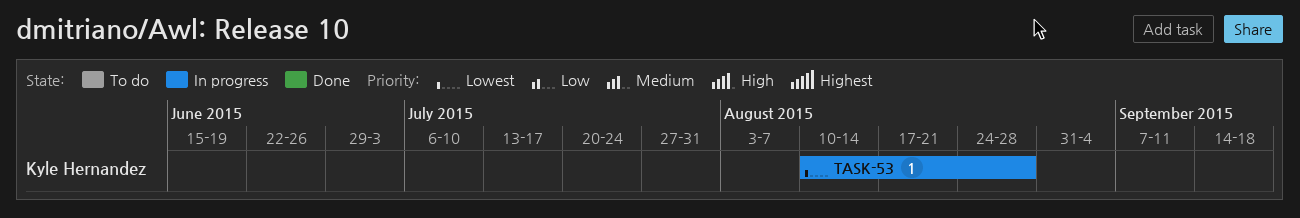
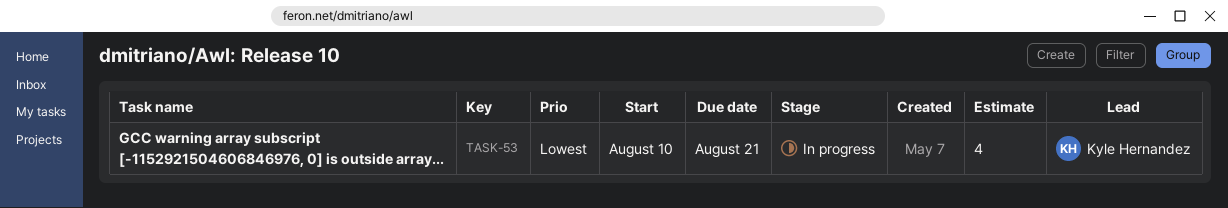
TASK-53, estimate: 1 -> 4
TASK-53, due: Aug 28 -> Aug 21

